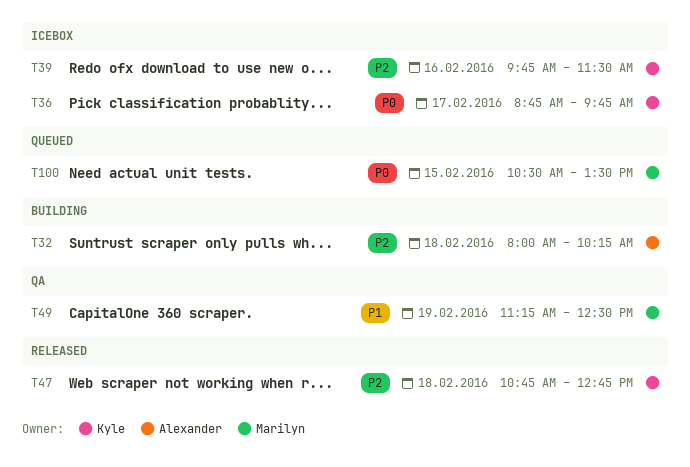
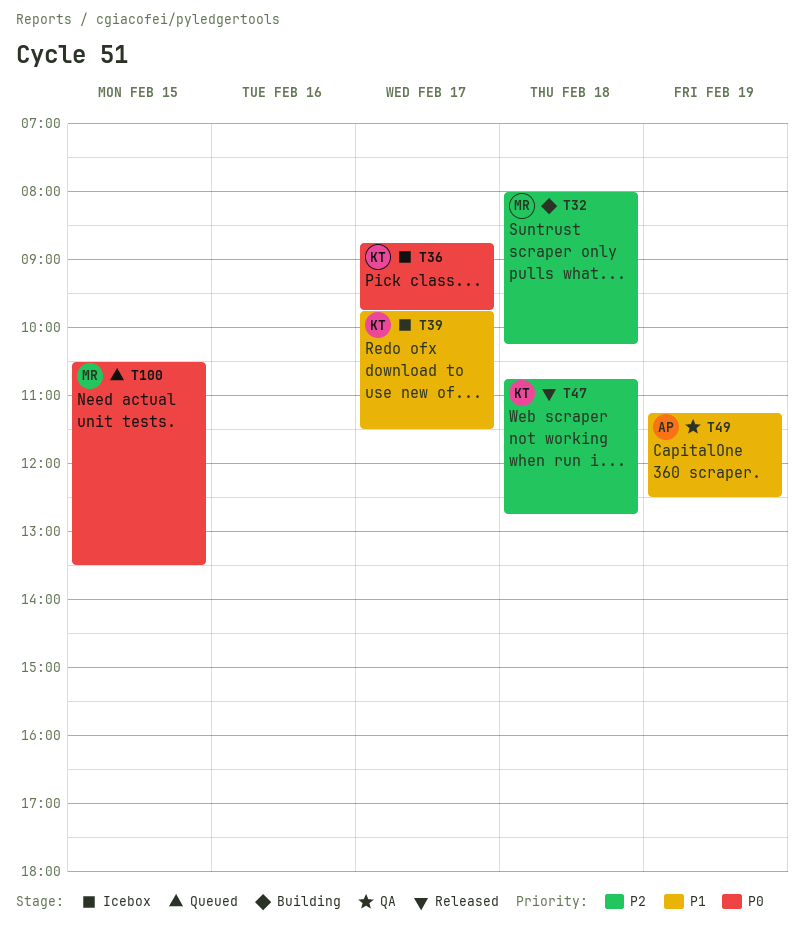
T32, owner: Alexander -> Marilyn
T39, priority: P2 -> P1
T39, day: Feb 16 -> Feb 17
T49, owner: Marilyn -> Alexander

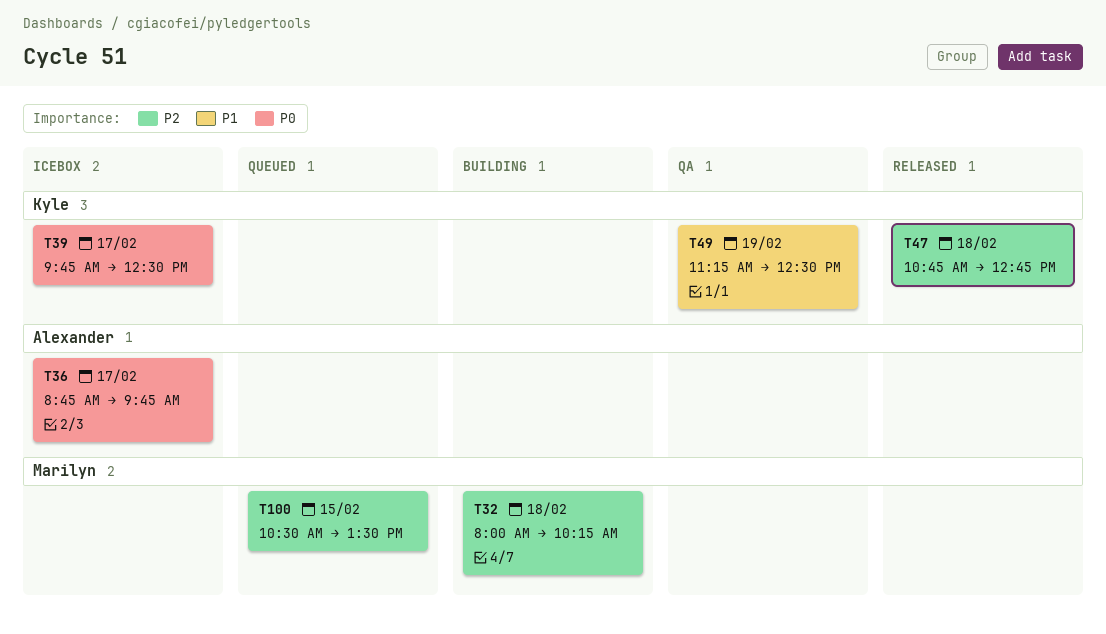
T36, owner: Kyle -> Alexander
T39, priority: P1 -> P0
T39, ends: 11:30 -> 12:30
T49, owner: Alexander -> Kyle
T100, priority: P0 -> P2

